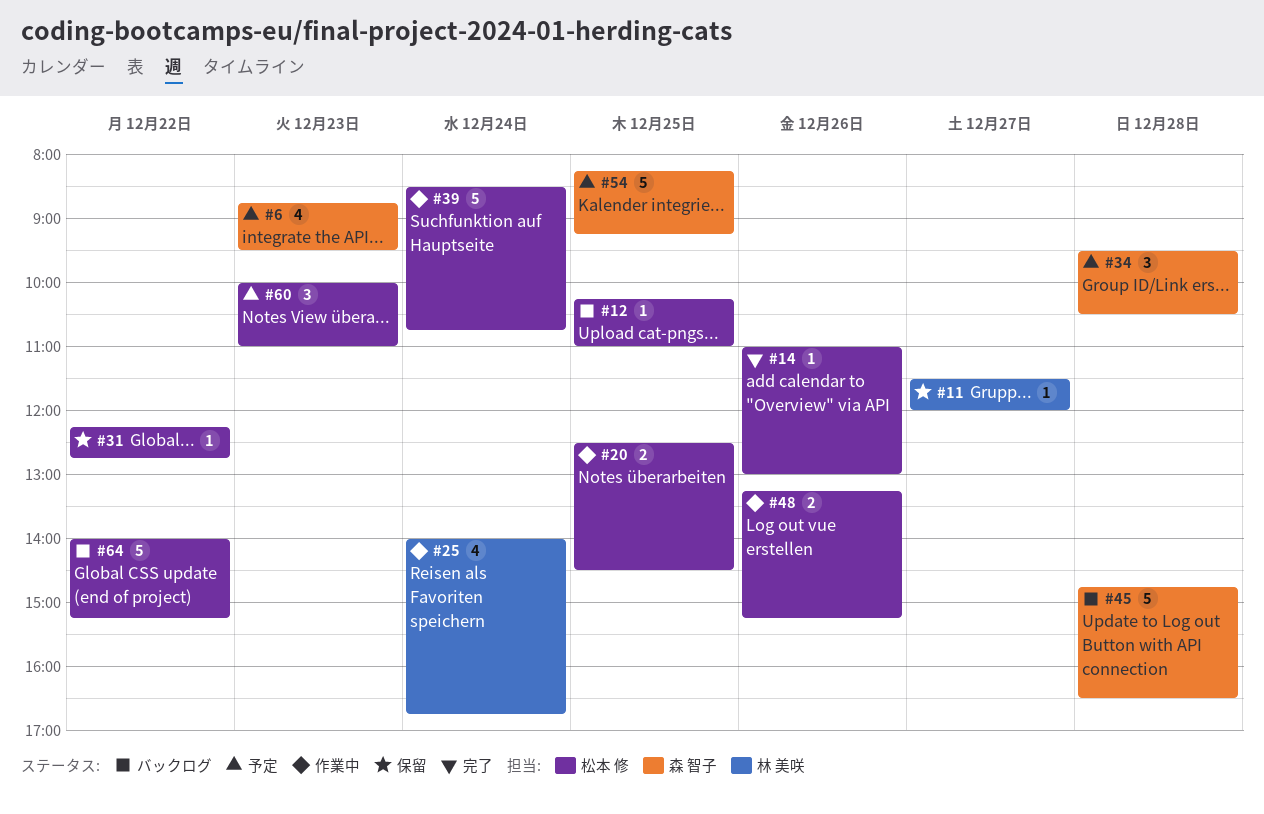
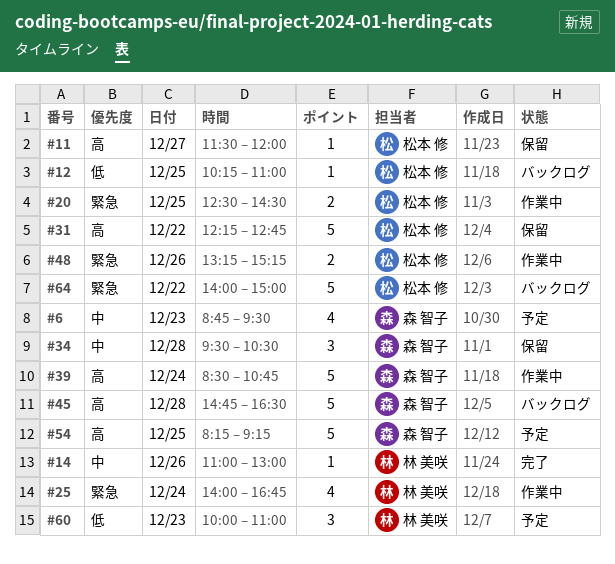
#11, owner: 林 美咲 -> 松本 修
#14, owner: 松本 修 -> 林 美咲
#31, estimate: 1 -> 5
#34, status: 予定 -> 保留
#39, owner: 松本 修 -> 森 智子
#60, owner: 松本 修 -> 林 美咲
#64, ends: 15:15 -> 15:00

